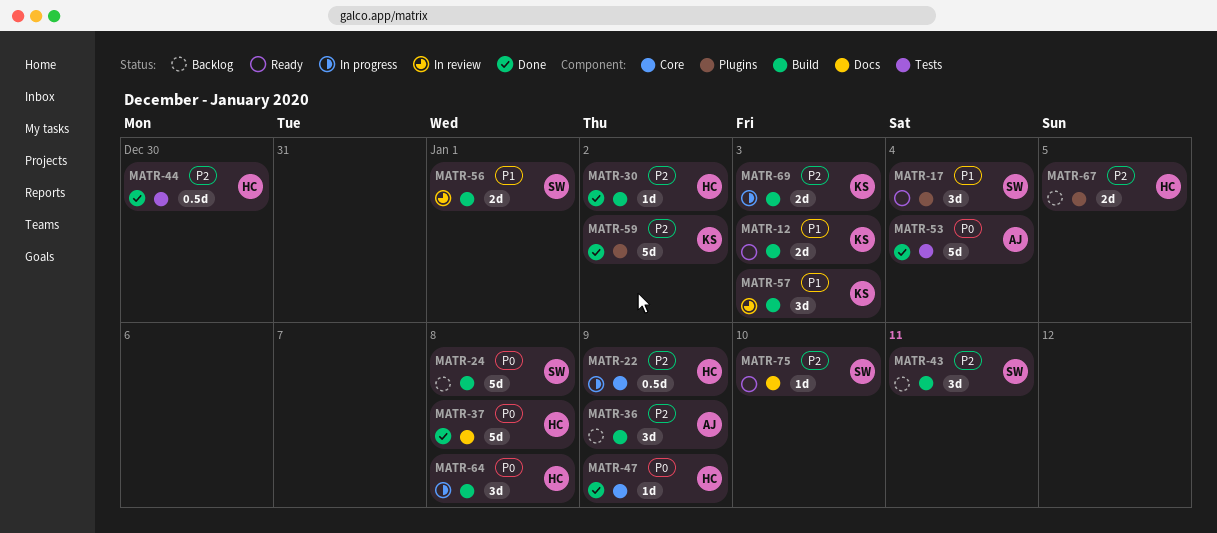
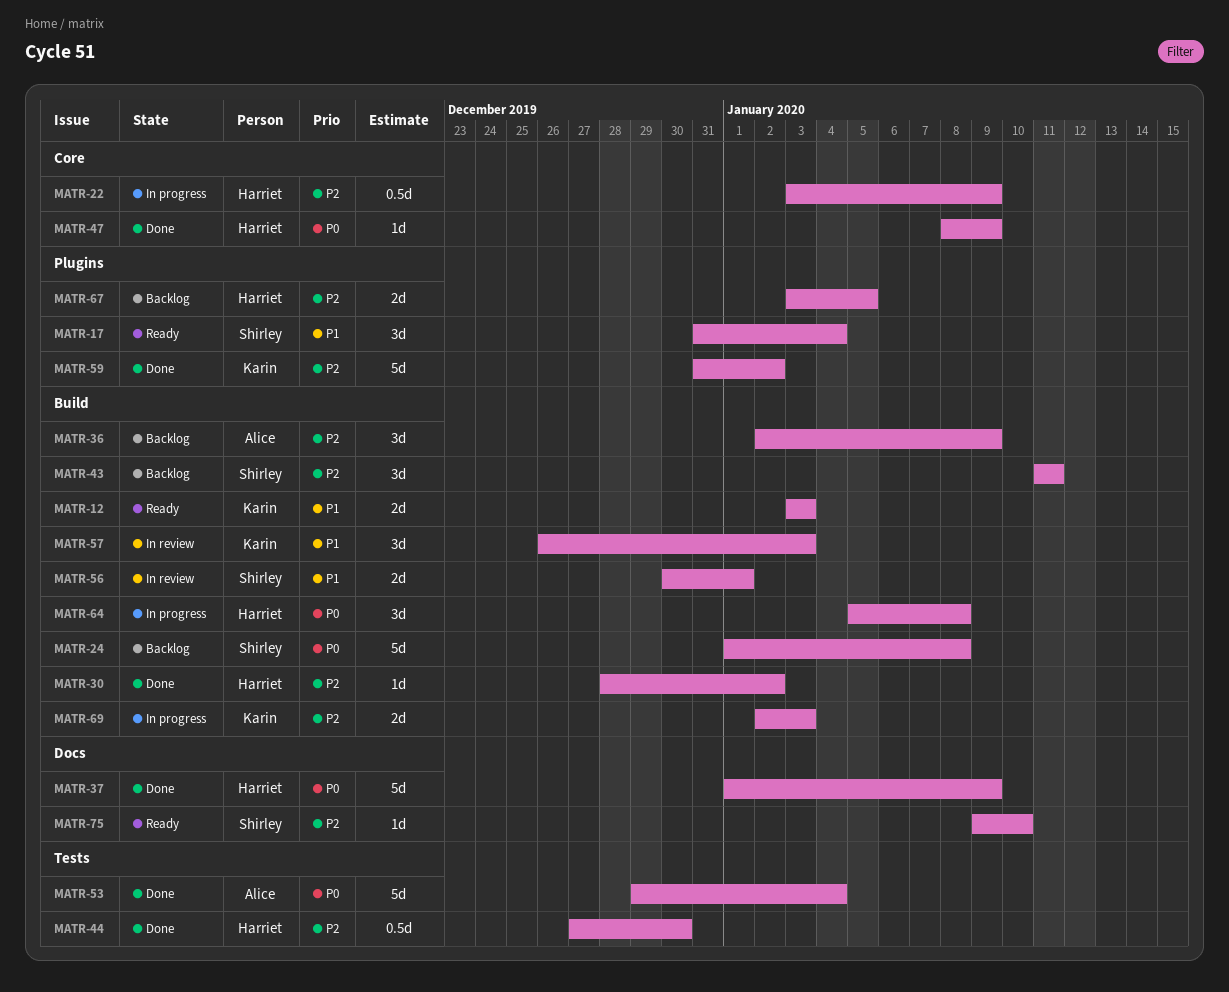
MATR-37, due: Jan 8 -> Jan 9

